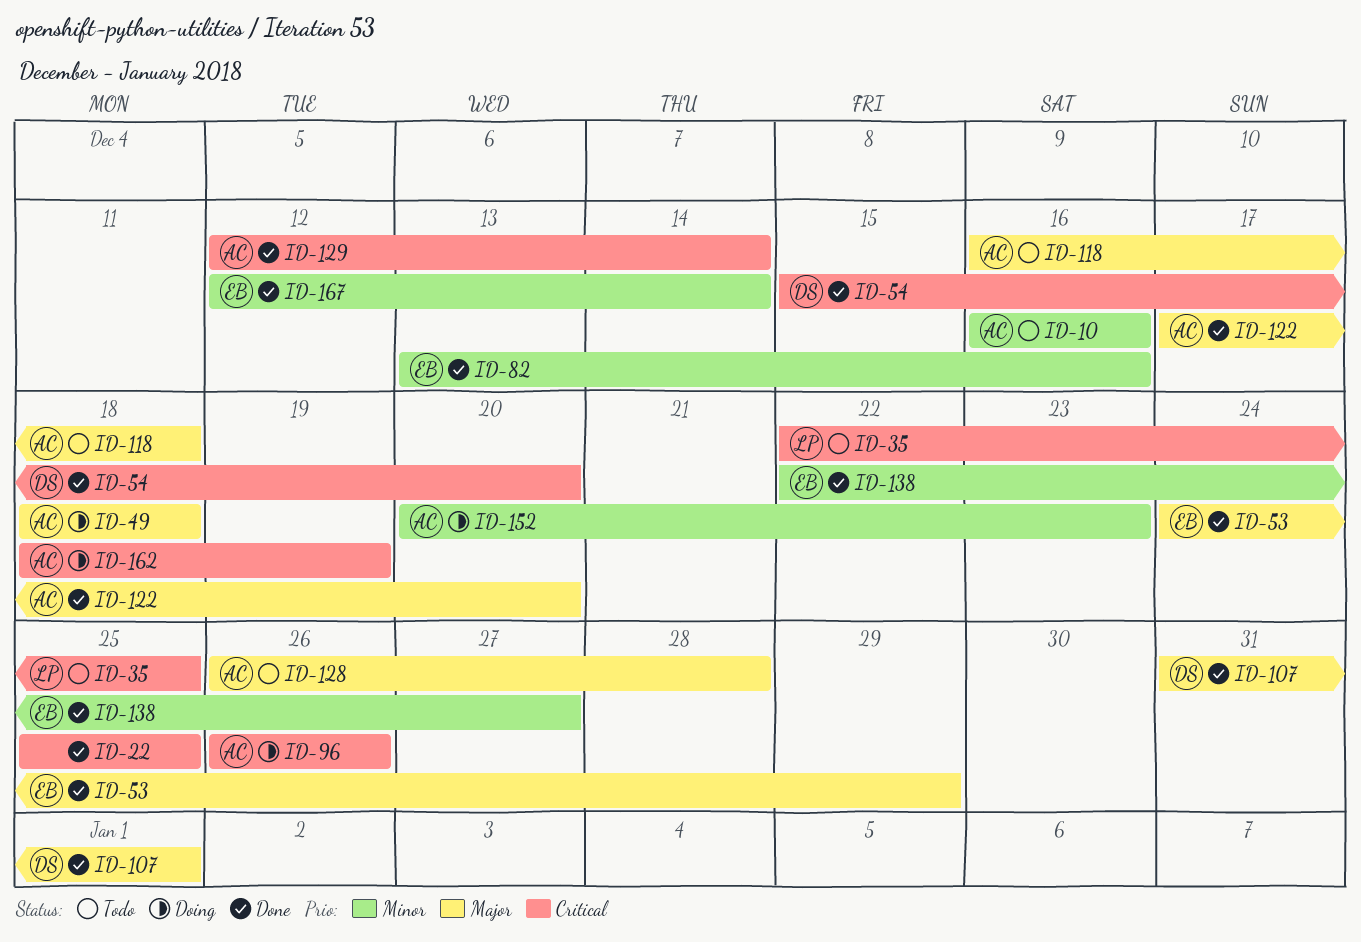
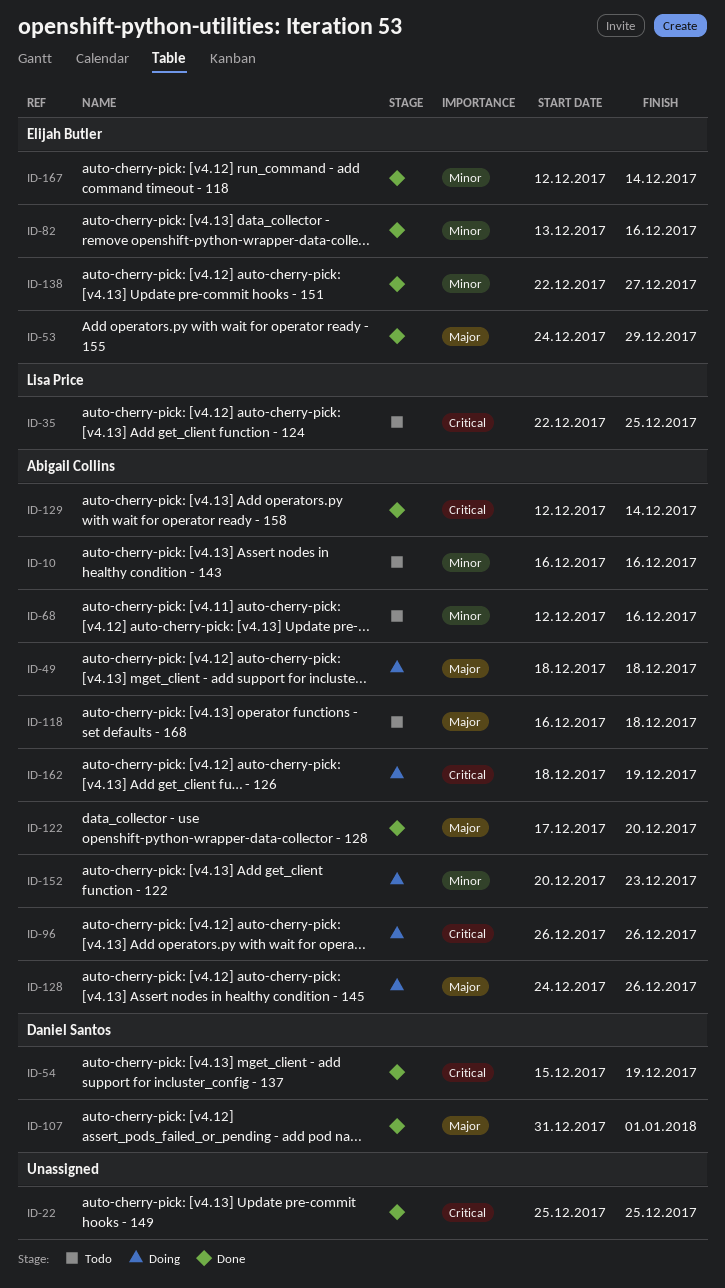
ID-54, due: Dec 20 -> Dec 19
ID-68: none -> present
ID-128, status: Todo -> Doing
ID-128, start: Dec 26 -> Dec 24
ID-128, due: Dec 28 -> Dec 26

